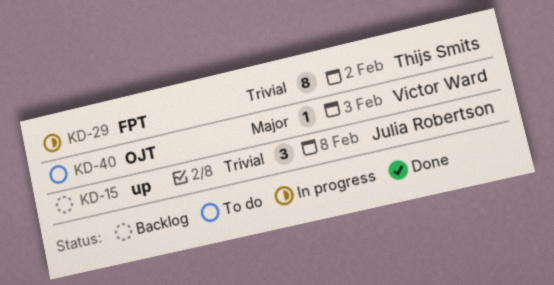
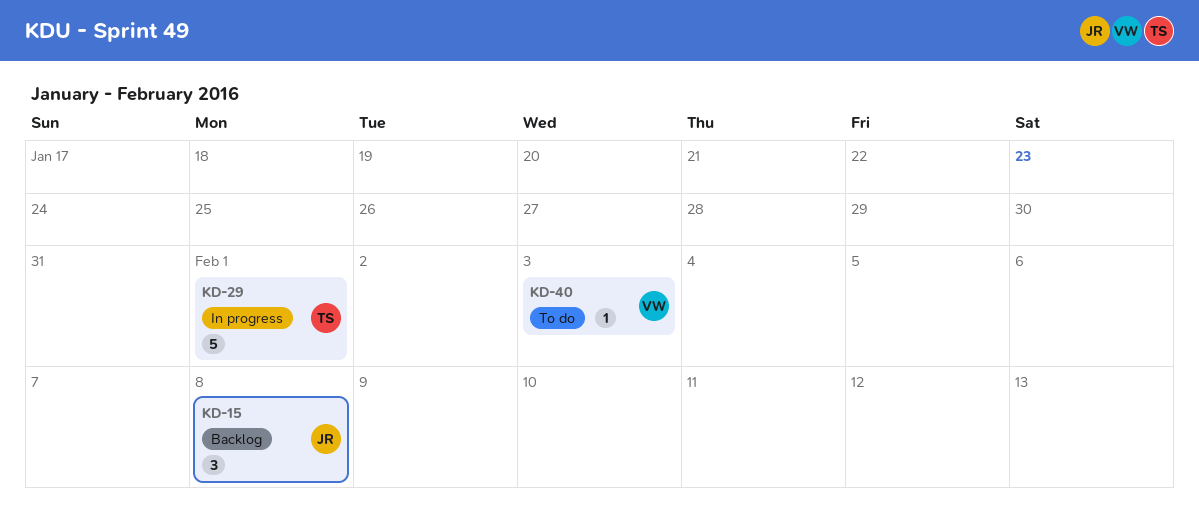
KD-29, estimate: 8 -> 5
KD-29, due: Feb 2 -> Feb 1

